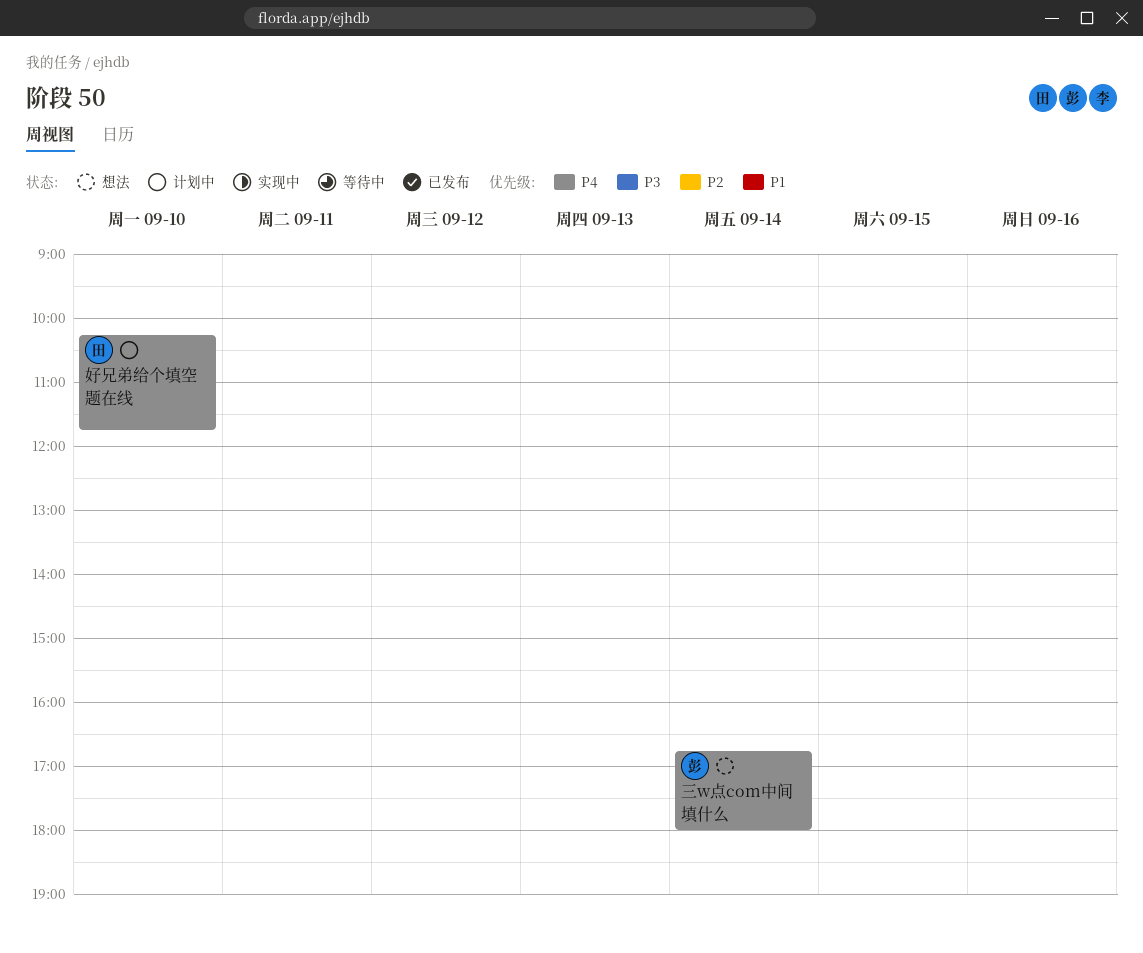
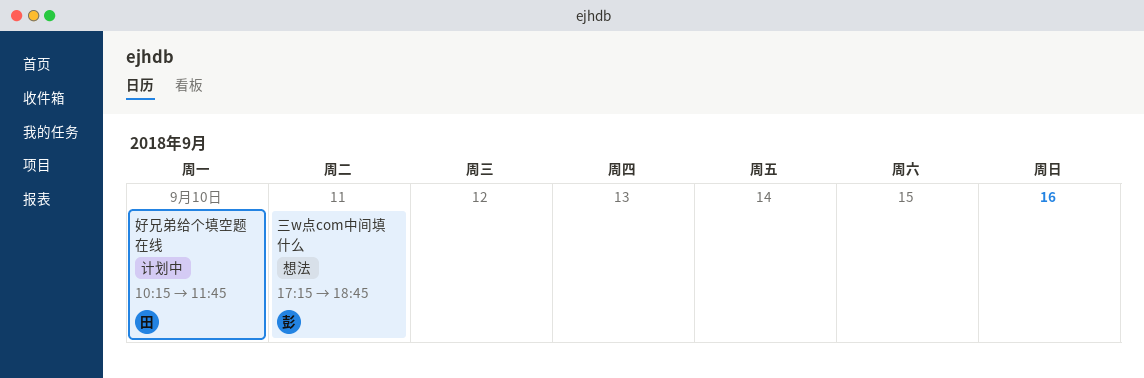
三w点com中间填什么, day: Sep 14 -> Sep 11
三w点com中间填什么, begins: 16:45 -> 17:15
三w点com中间填什么, ends: 18:00 -> 18:45

